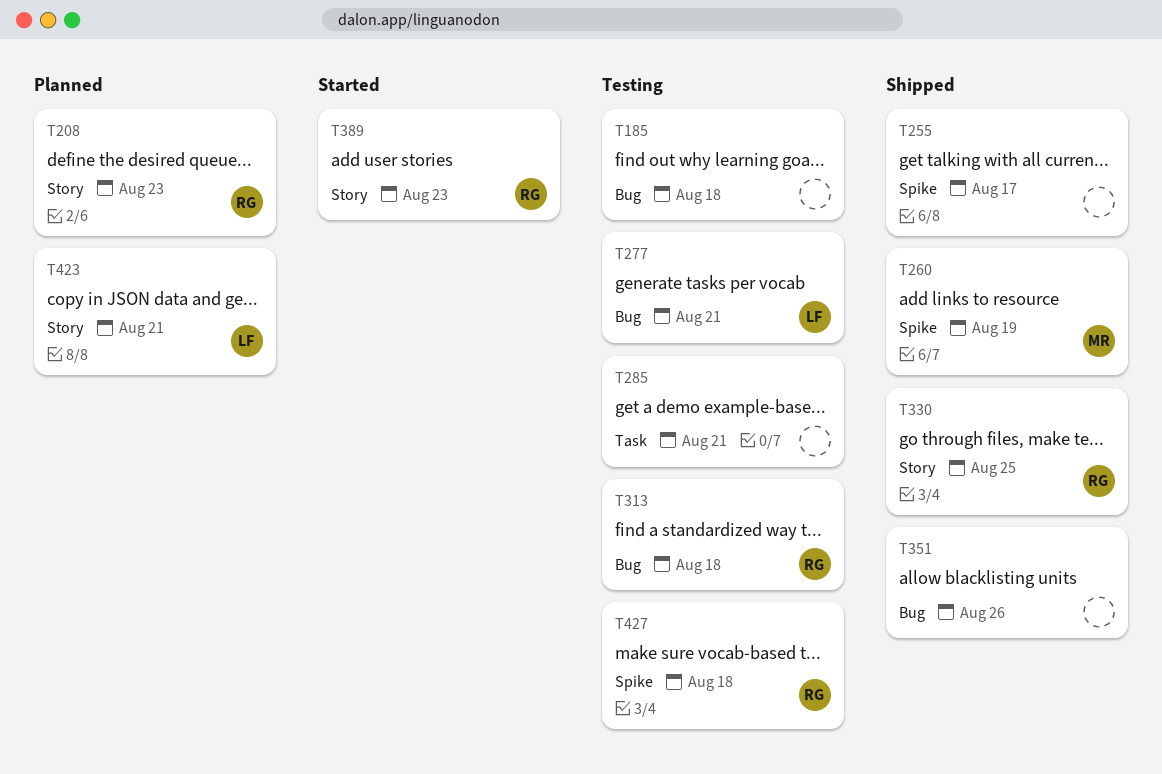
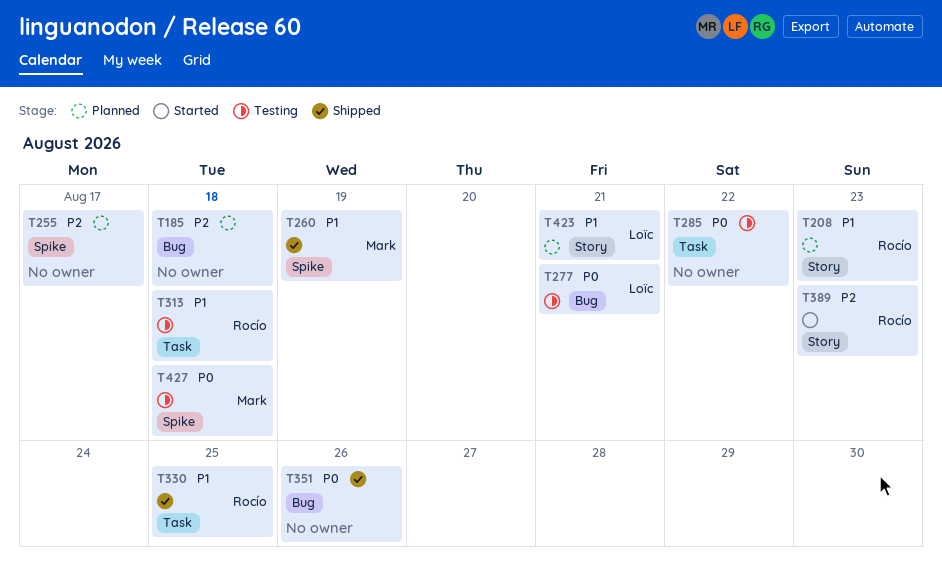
T185, status: Testing -> Planned
T255, status: Shipped -> Planned
T285, due: Aug 21 -> Aug 22
T313, label: Bug -> Task
T330, label: Story -> Task
T427, owner: Rocío -> Mark

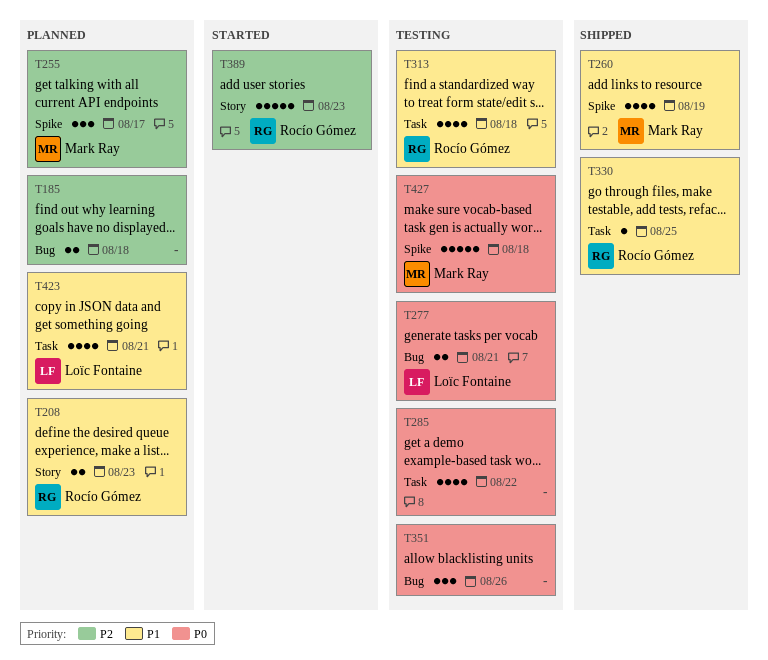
T255, owner: none -> Mark Ray
T351, status: Shipped -> Testing
T423, label: Story -> Task

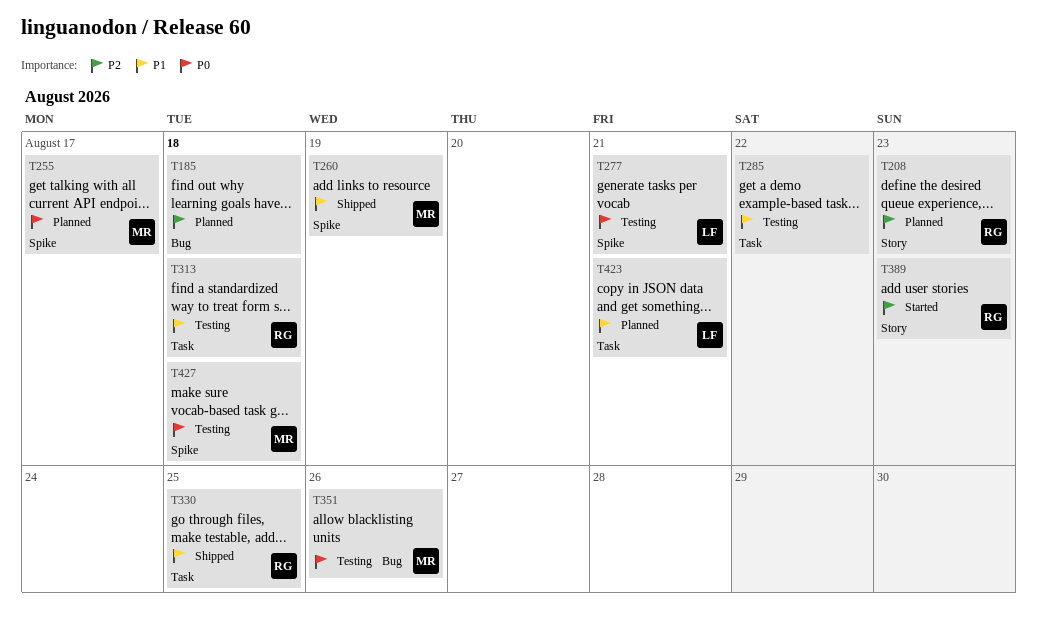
T208, priority: P1 -> P2
T255, priority: P2 -> P0
T277, label: Bug -> Spike
T285, priority: P0 -> P1
T351, owner: none -> Mark Ray

